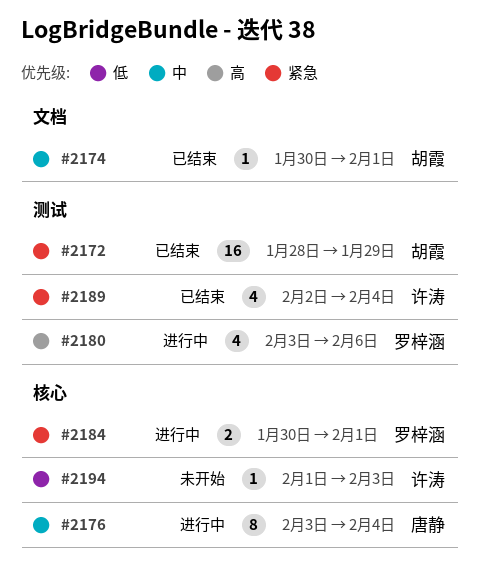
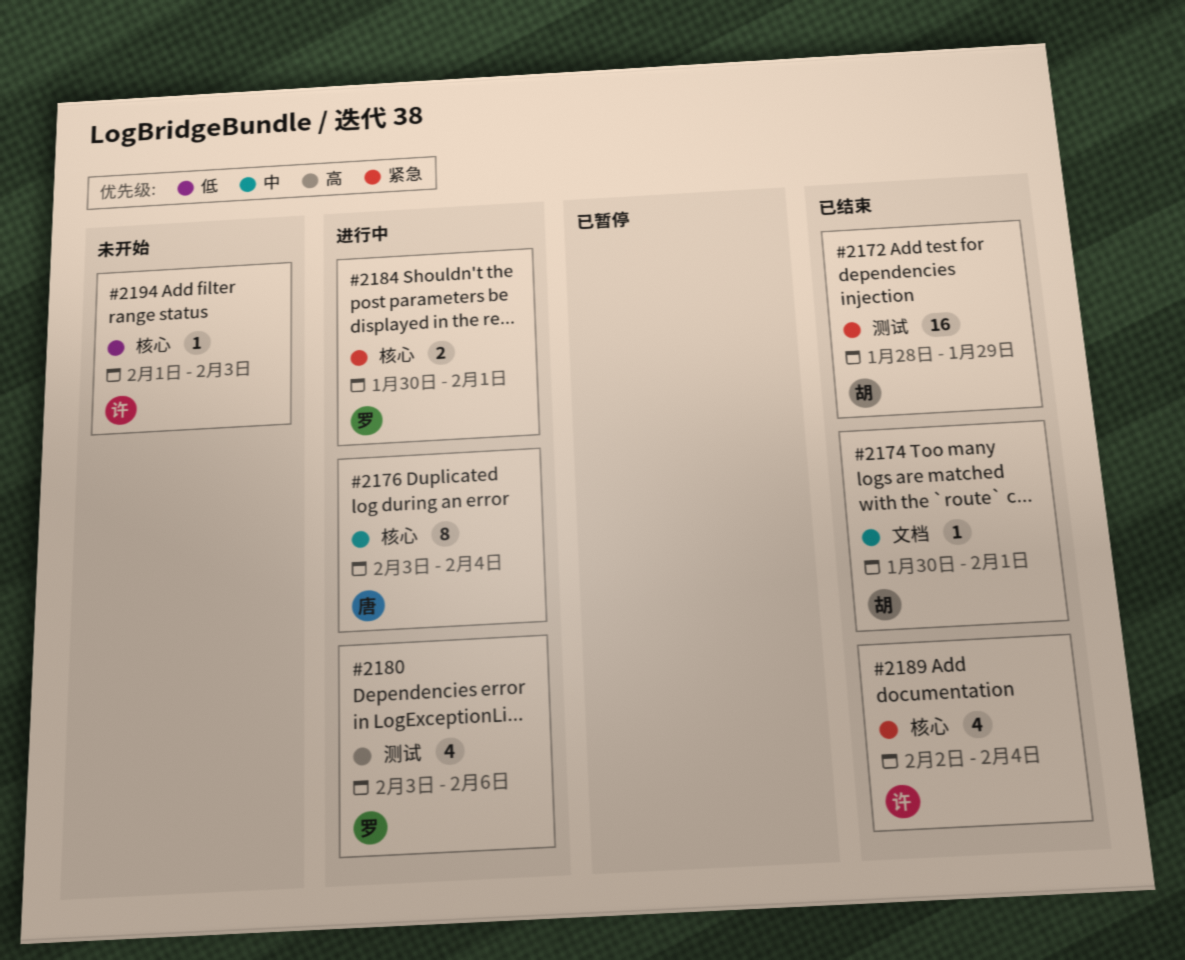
#2189, label: 测试 -> 核心

